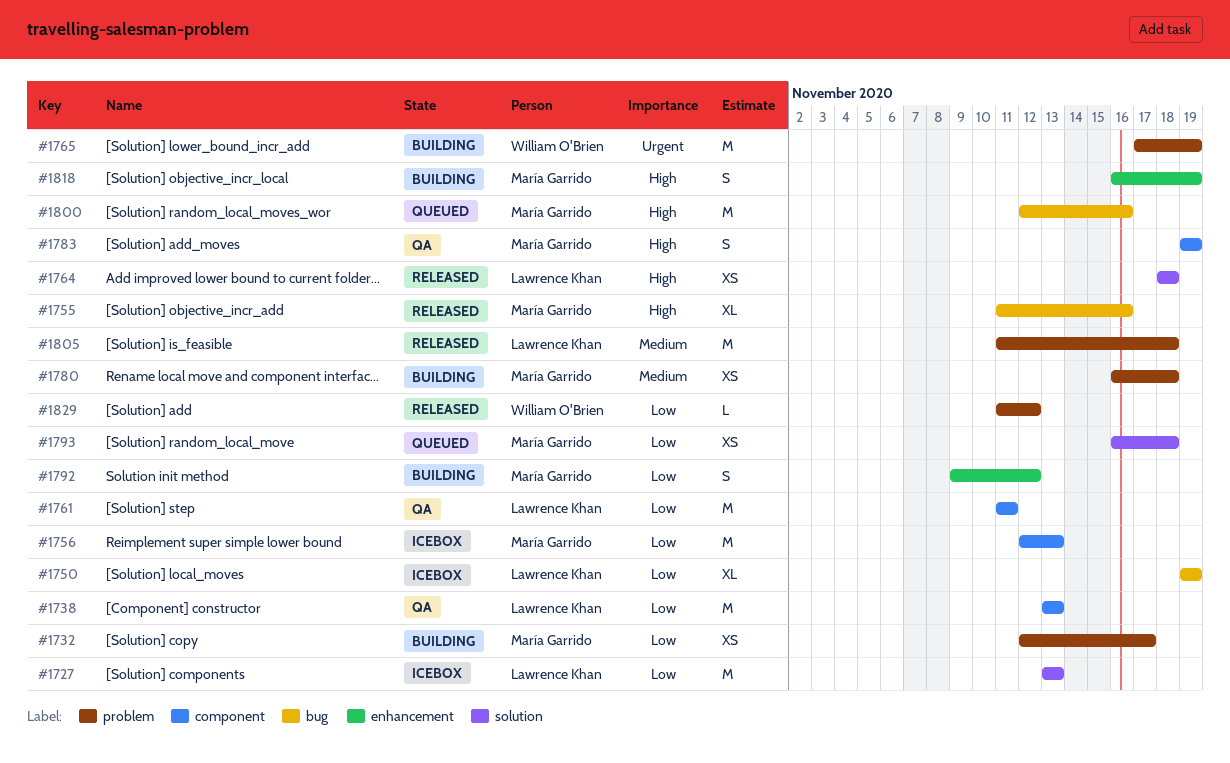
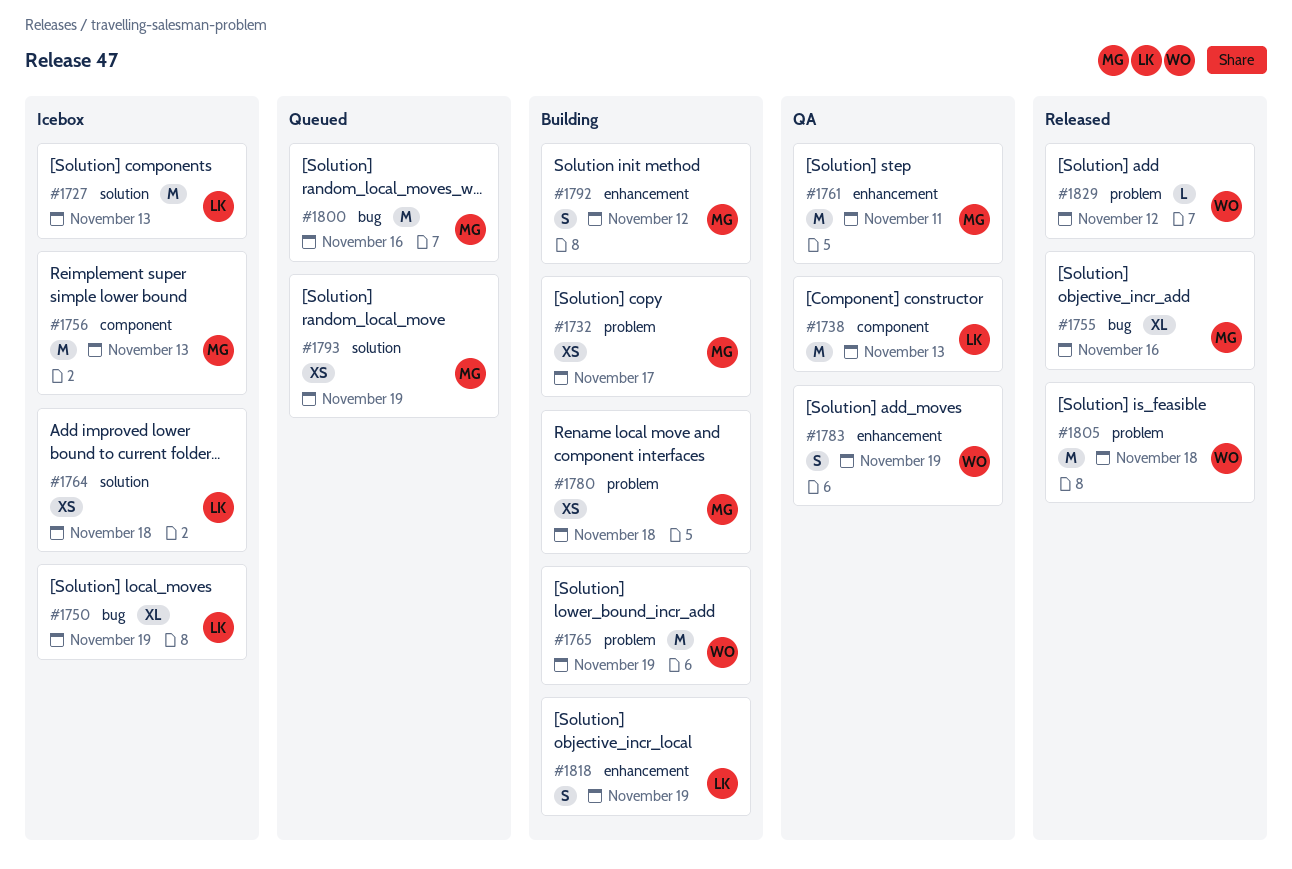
#1761, owner: Lawrence Khan -> María Garrido
#1761, label: component -> enhancement
#1764, status: Released -> Icebox
#1783, owner: María Garrido -> William O'Brien
#1783, label: component -> enhancement
#1793, due: Nov 18 -> Nov 19
#1805, owner: Lawrence Khan -> William O'Brien
#1818, owner: María Garrido -> Lawrence Khan

